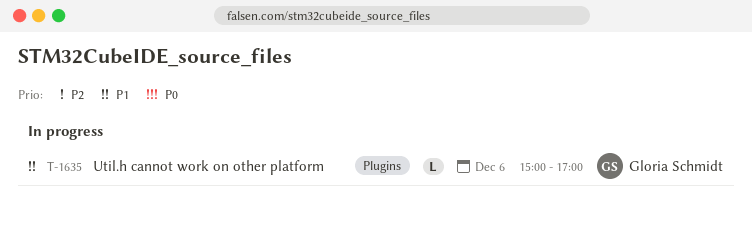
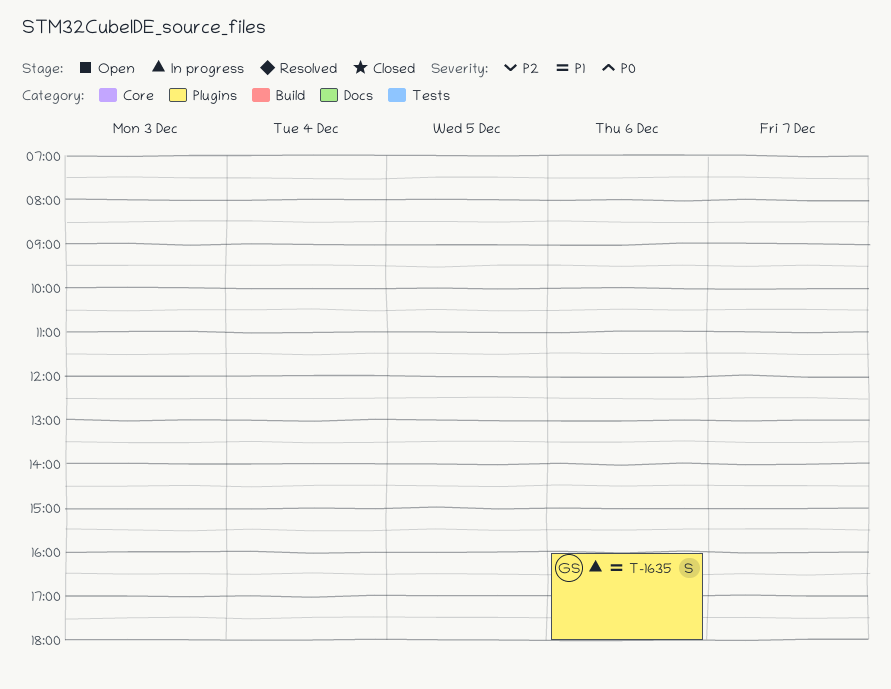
T-1635, estimate: L -> S
T-1635, begins: 15:00 -> 16:00
T-1635, ends: 17:00 -> 18:00

